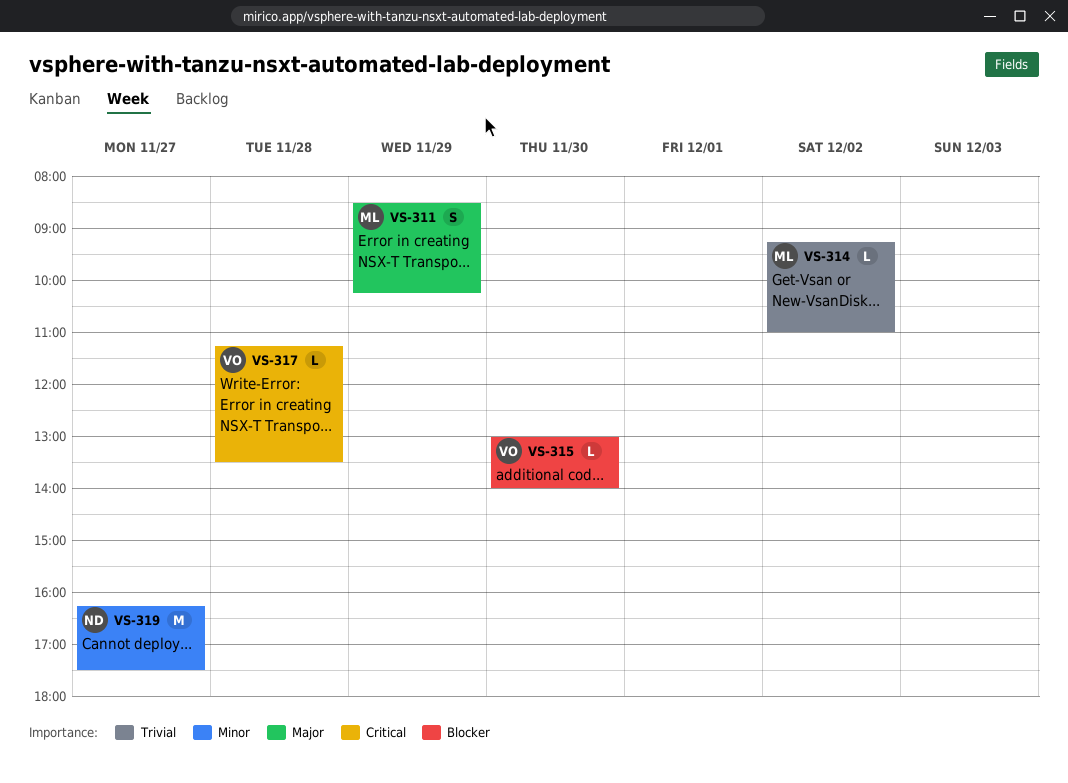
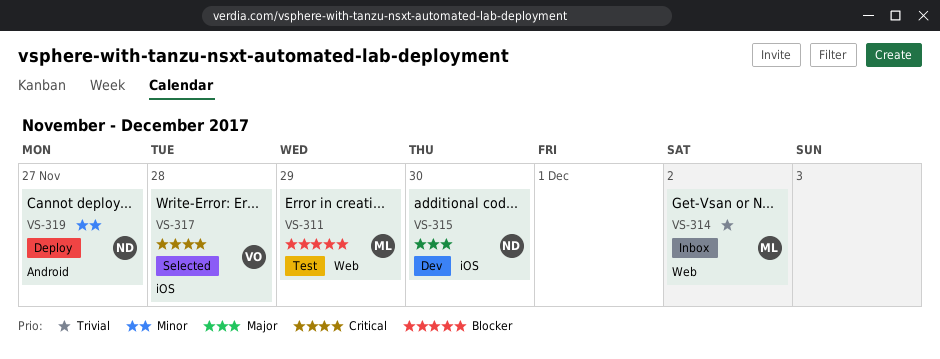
VS-311, priority: Major -> Blocker
VS-315, owner: VO -> ND
VS-315, priority: Blocker -> Major

